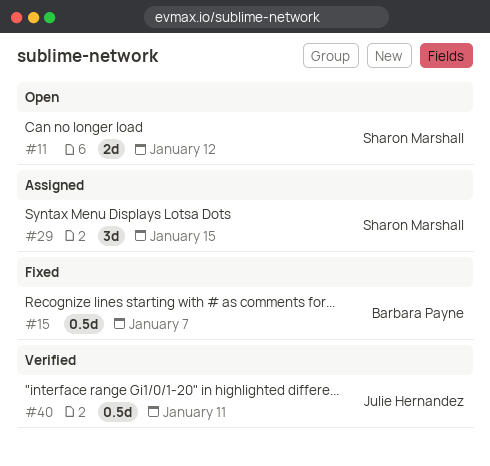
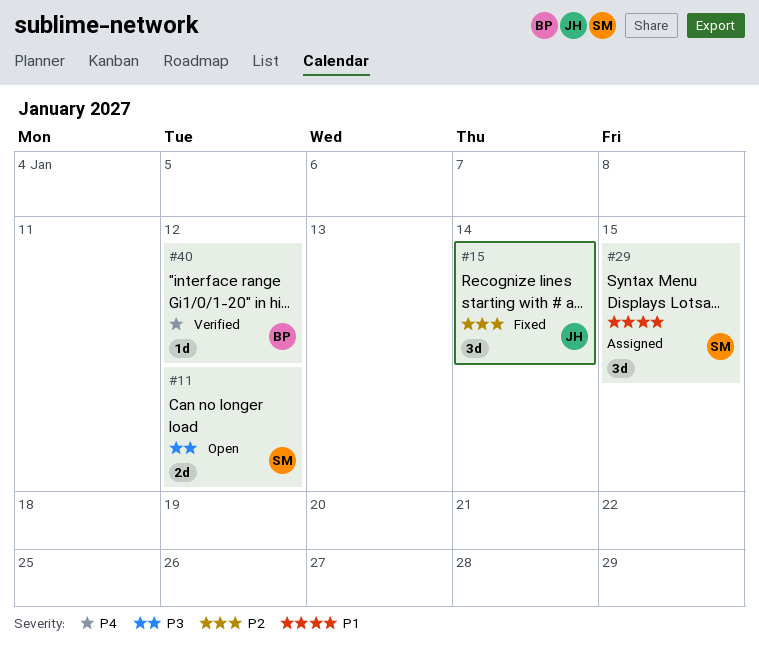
#15, owner: Barbara Payne -> Julie Hernandez
#15, estimate: 0.5d -> 3d
#15, due: Jan 7 -> Jan 14
#40, owner: Julie Hernandez -> Barbara Payne
#40, estimate: 0.5d -> 1d
#40, due: Jan 11 -> Jan 12

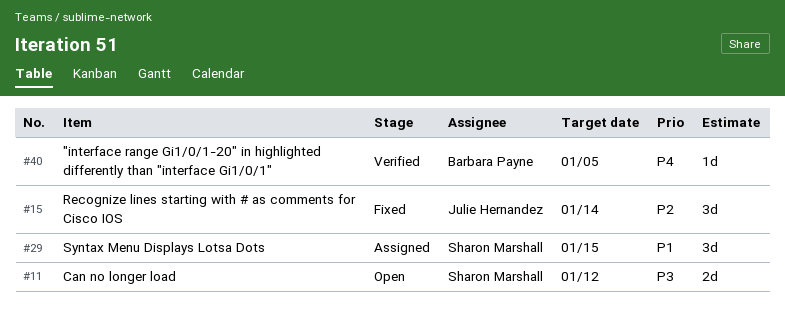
#40, due: Jan 12 -> Jan 5

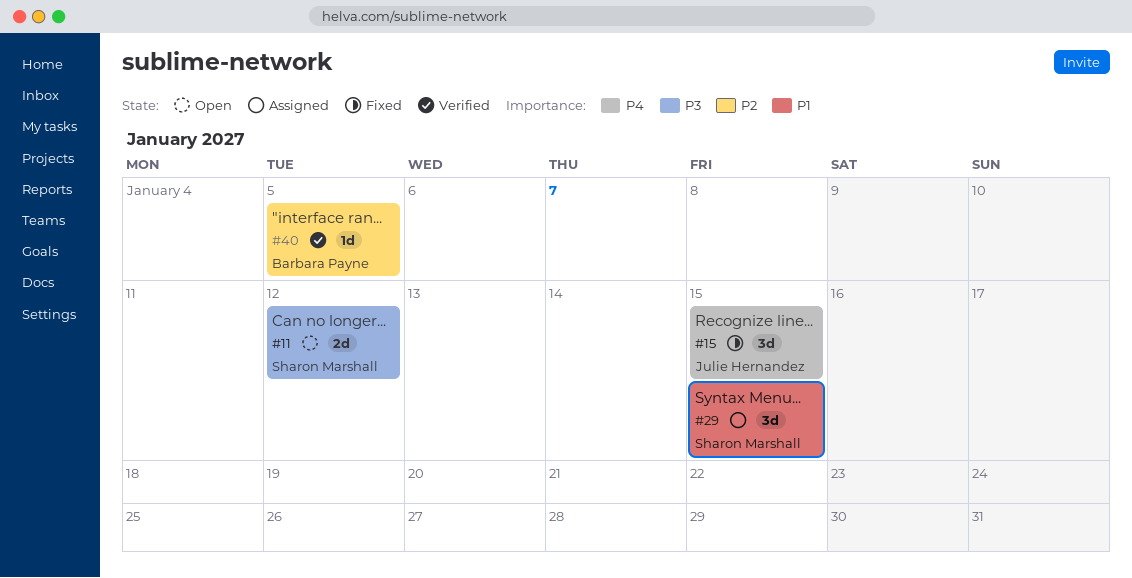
#15, priority: P2 -> P4
#15, due: Jan 14 -> Jan 15
#40, priority: P4 -> P2

